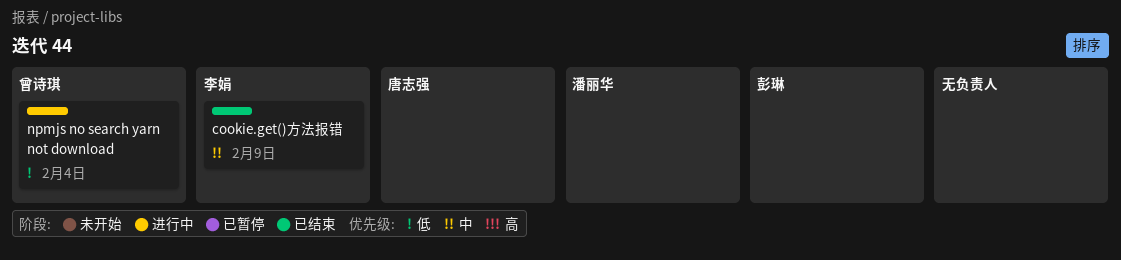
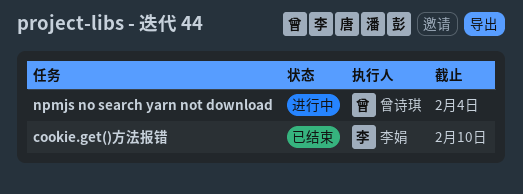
cookie.get()方法报错, due: Feb 9 -> Feb 10

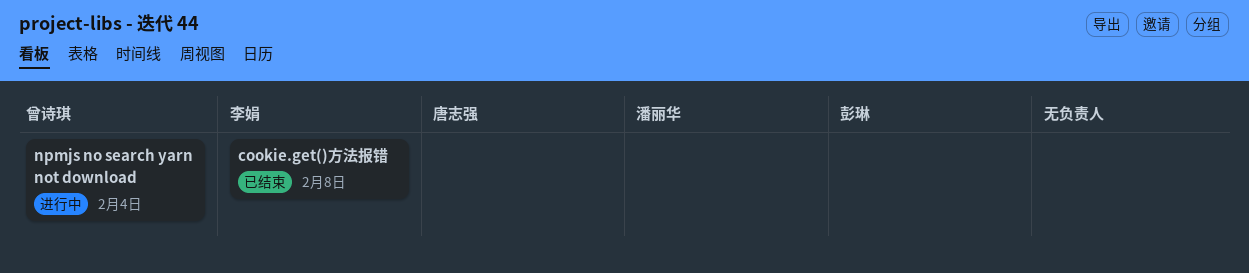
cookie.get()方法报错, due: Feb 10 -> Feb 8

